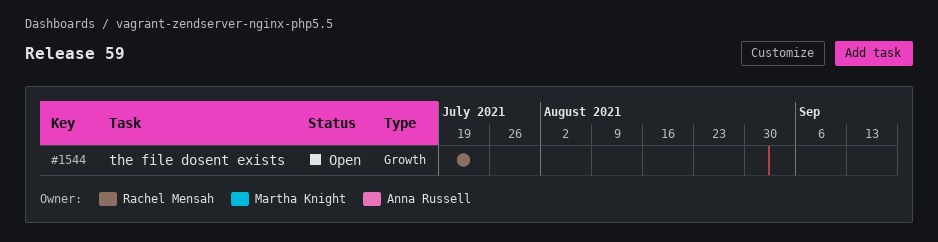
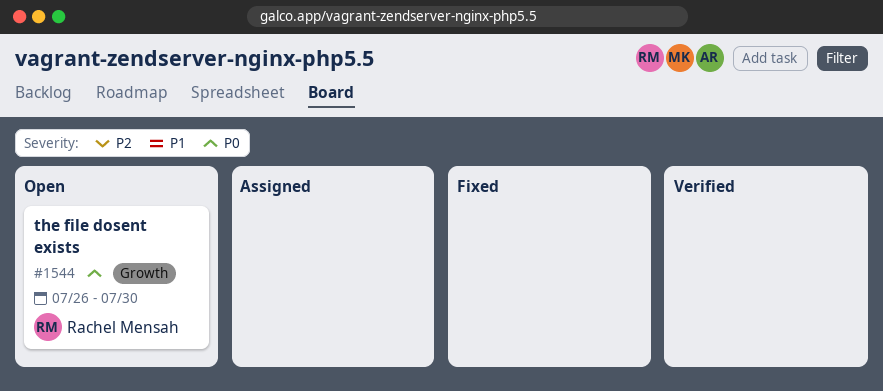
#1544, start: Jul 19 -> Jul 26
#1544, due: Jul 23 -> Jul 30

